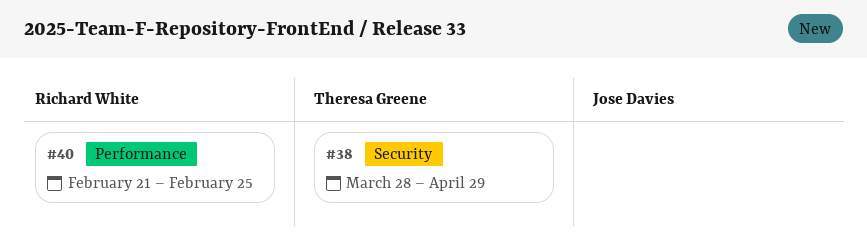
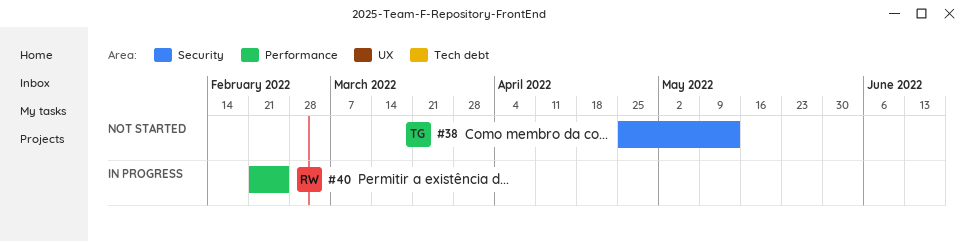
#38, start: Mar 28 -> Apr 25
#38, due: Apr 29 -> May 13

